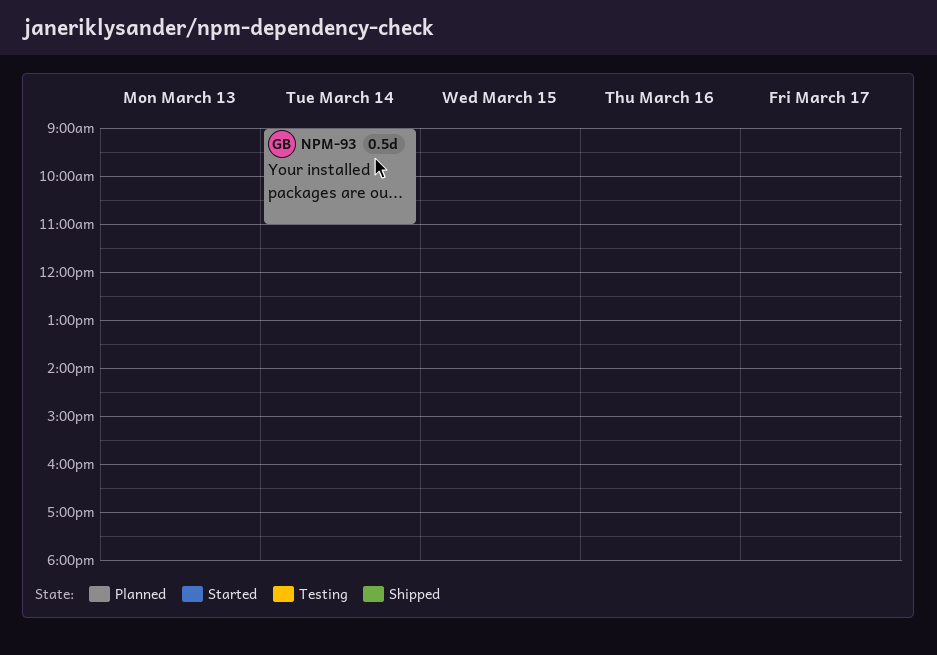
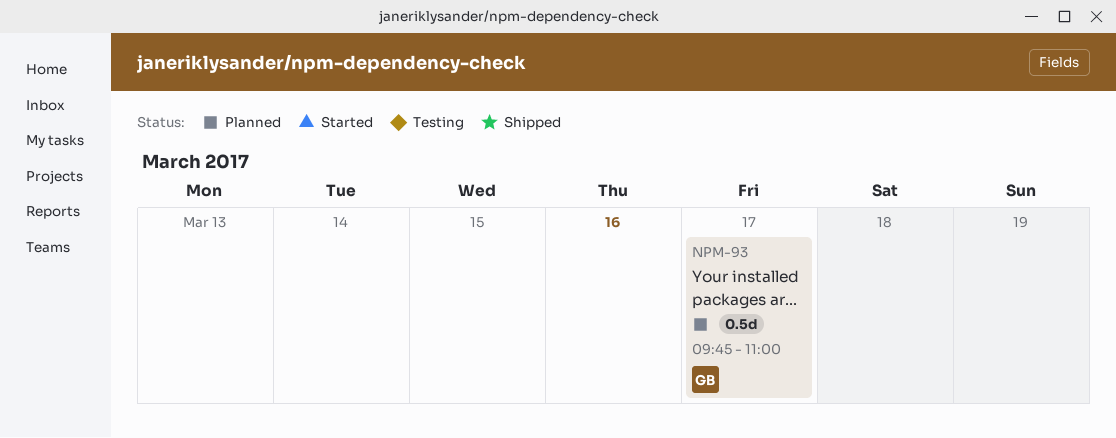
NPM-93, day: Mar 14 -> Mar 17
NPM-93, begins: 09:00 -> 09:45

